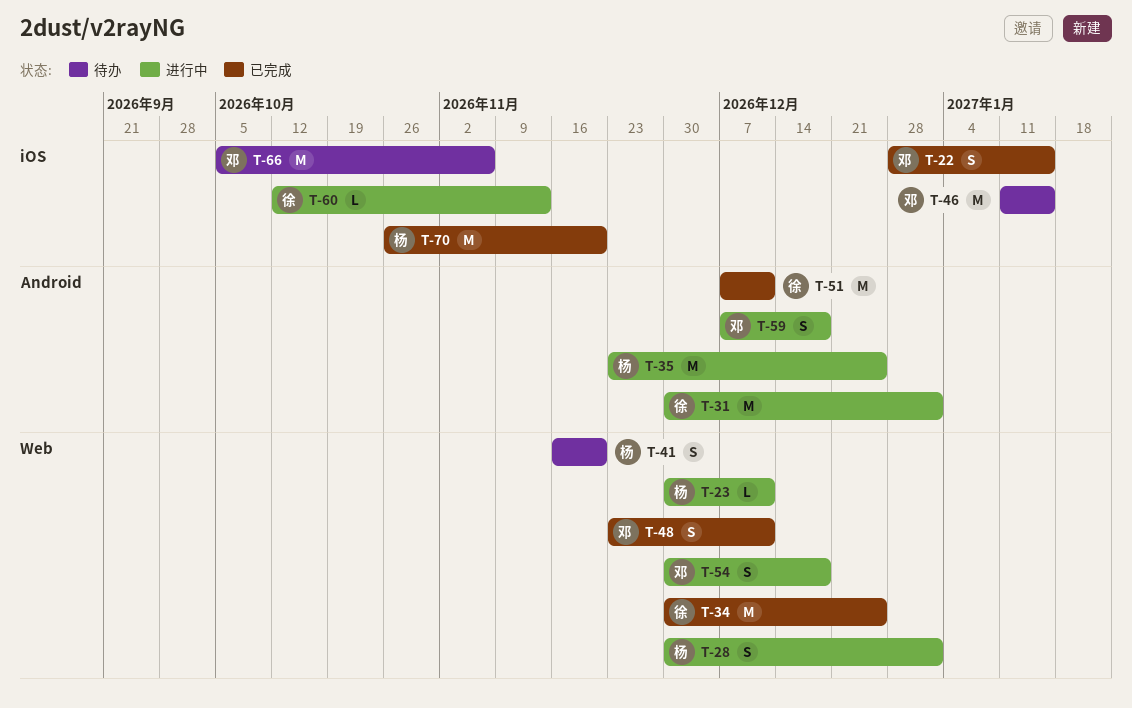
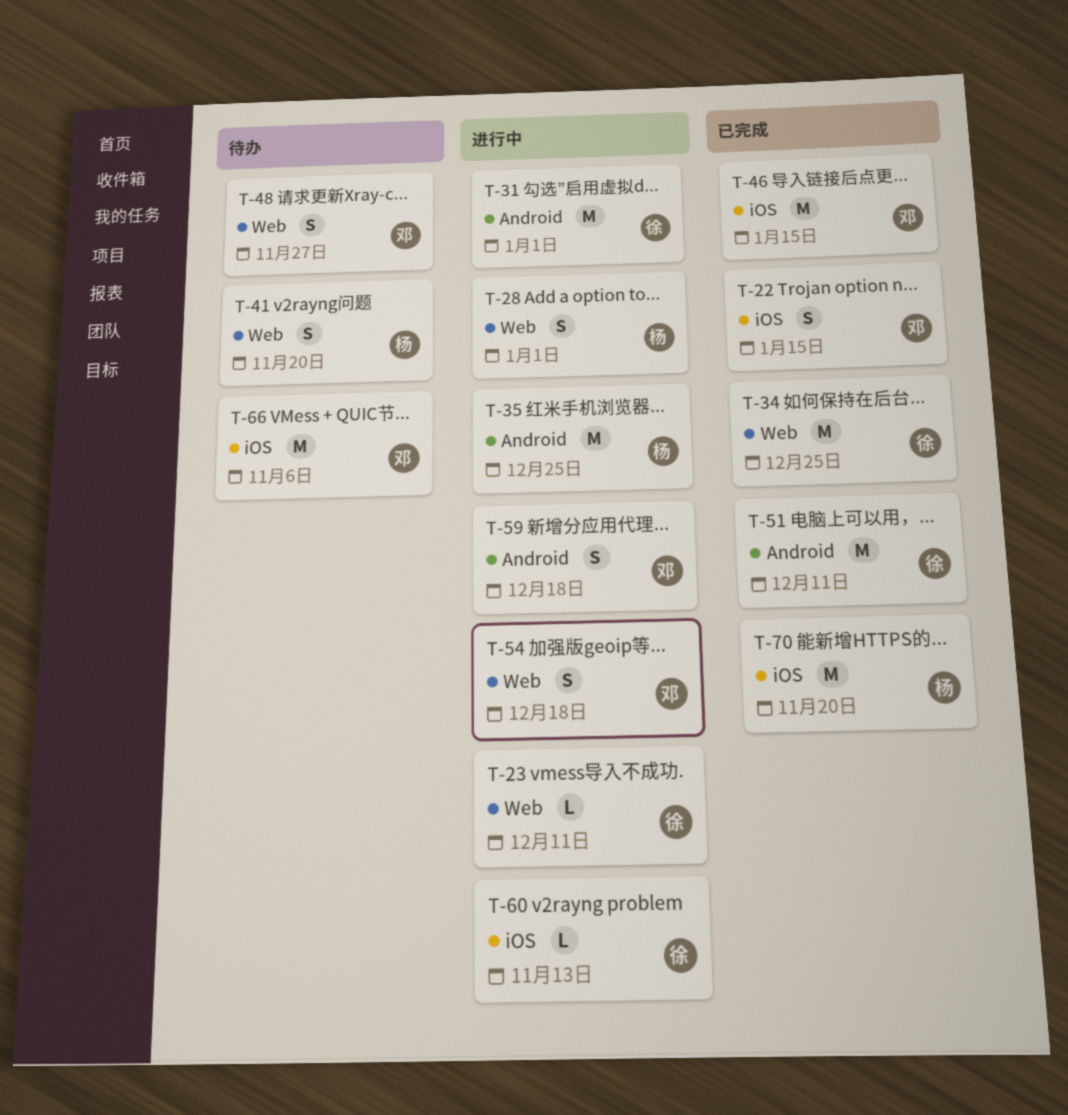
T-23, owner: 杨 -> 徐
T-46, status: 待办 -> 已完成
T-48, status: 已完成 -> 待办
T-48, due: Dec 11 -> Nov 27

